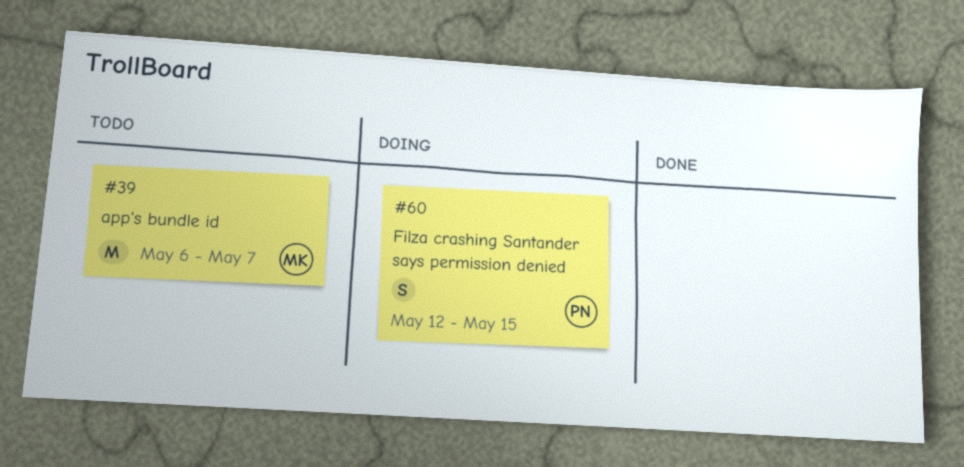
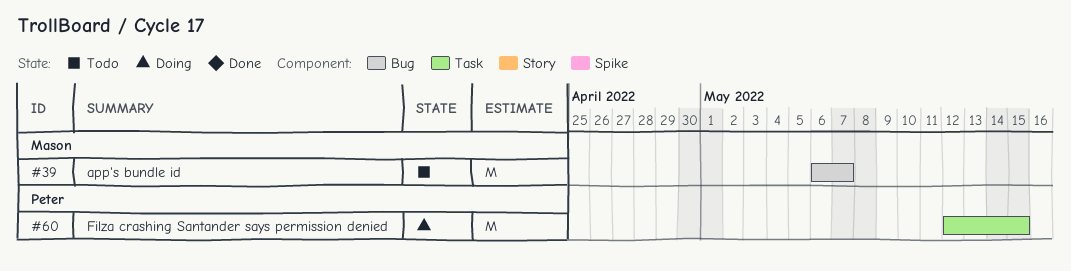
#60, estimate: S -> M

